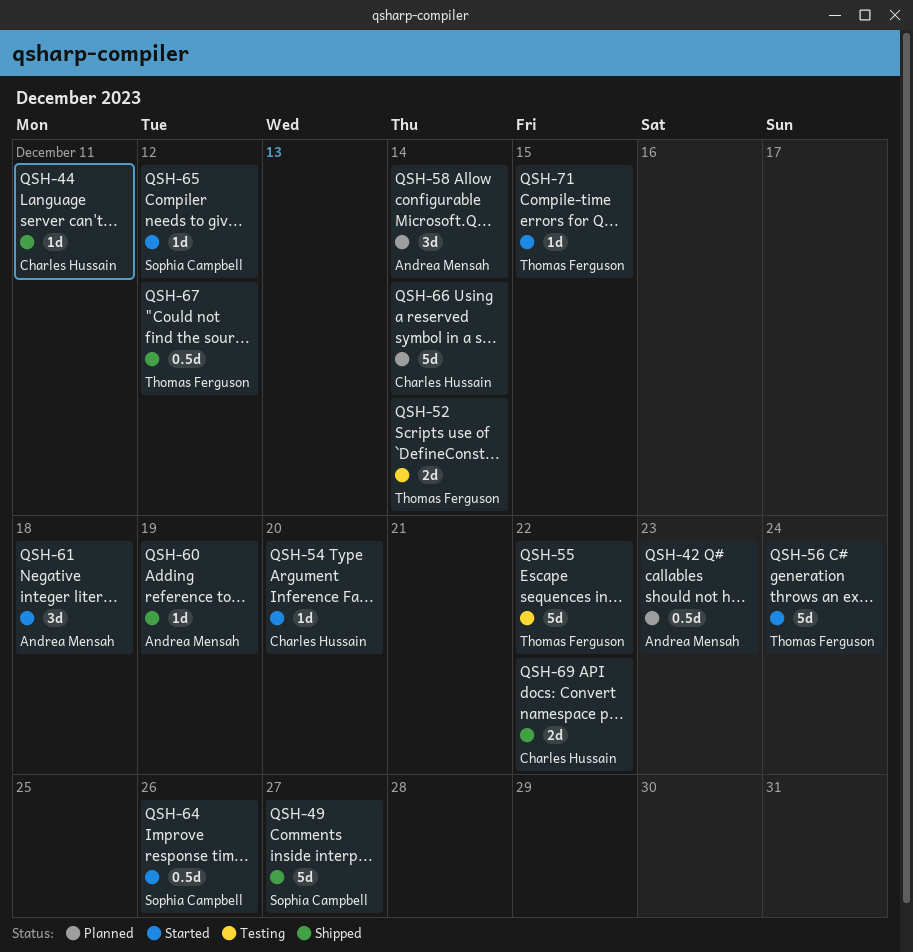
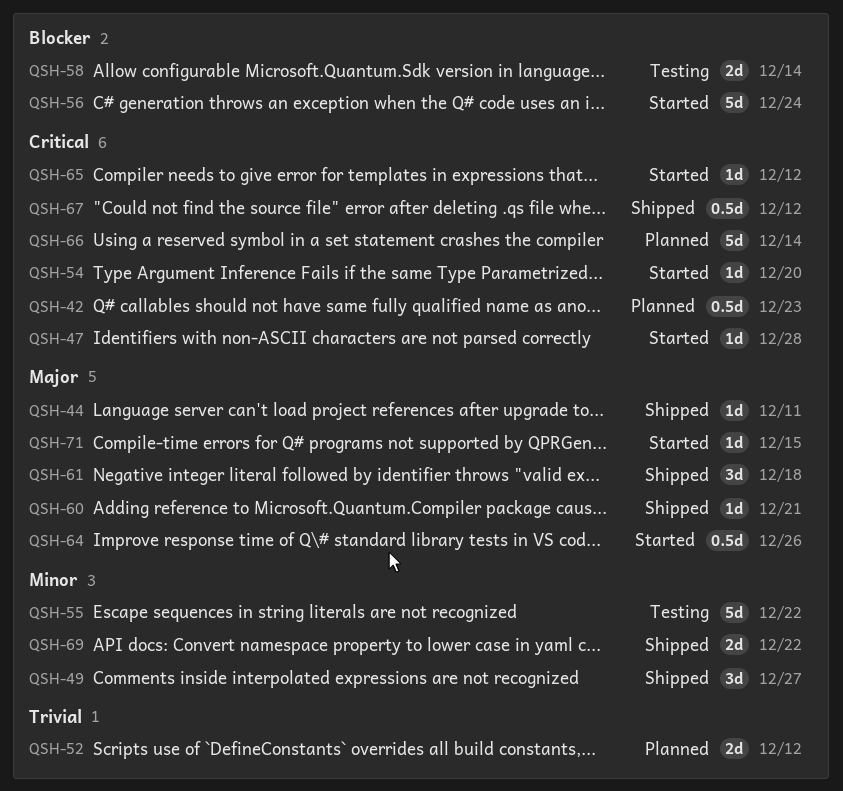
QSH-47: none -> present
QSH-49, estimate: 5d -> 3d
QSH-52, status: Testing -> Planned
QSH-52, due: Dec 14 -> Dec 12
QSH-58, status: Planned -> Testing
QSH-58, estimate: 3d -> 2d
QSH-60, due: Dec 19 -> Dec 21
QSH-61, status: Started -> Shipped

